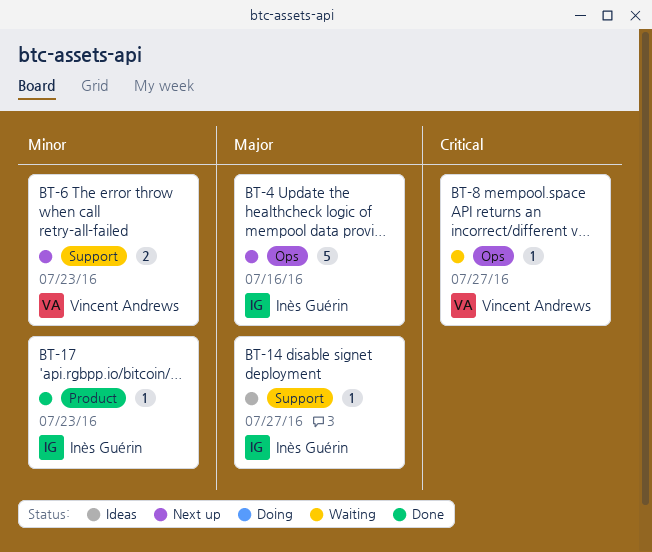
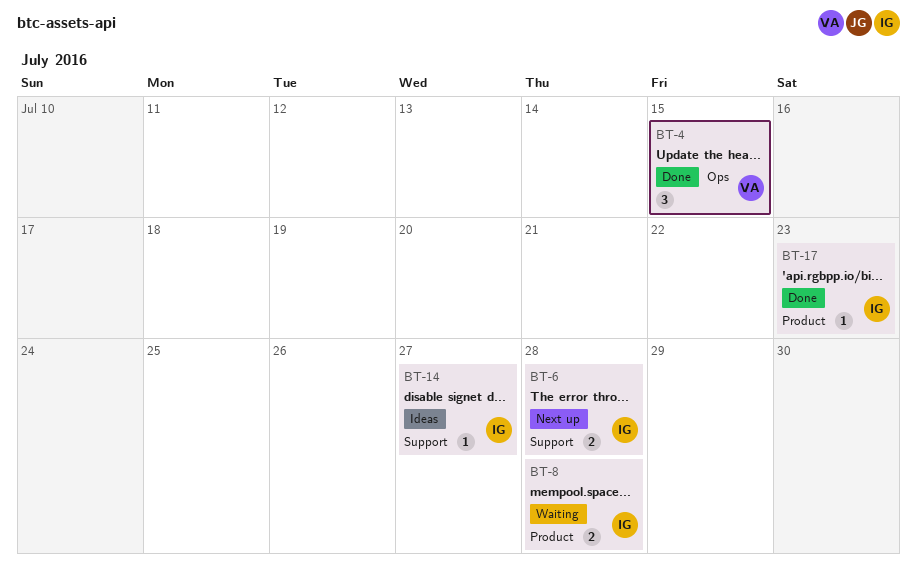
BT-4, status: Next up -> Done
BT-4, owner: Inès Guérin -> Vincent Andrews
BT-4, estimate: 5 -> 3
BT-4, due: Jul 16 -> Jul 15
BT-6, owner: Vincent Andrews -> Inès Guérin
BT-6, due: Jul 23 -> Jul 28
BT-8, owner: Vincent Andrews -> Inès Guérin
BT-8, label: Ops -> Product
BT-8, estimate: 1 -> 2
BT-8, due: Jul 27 -> Jul 28

